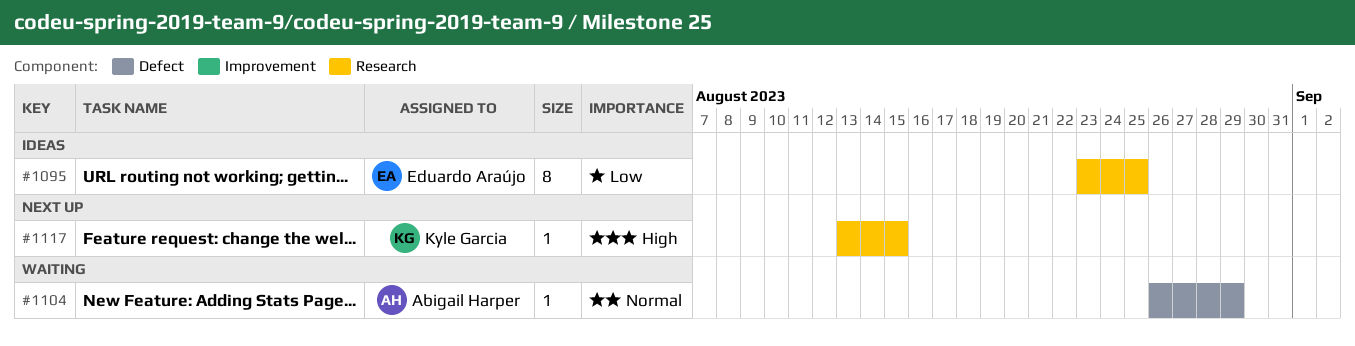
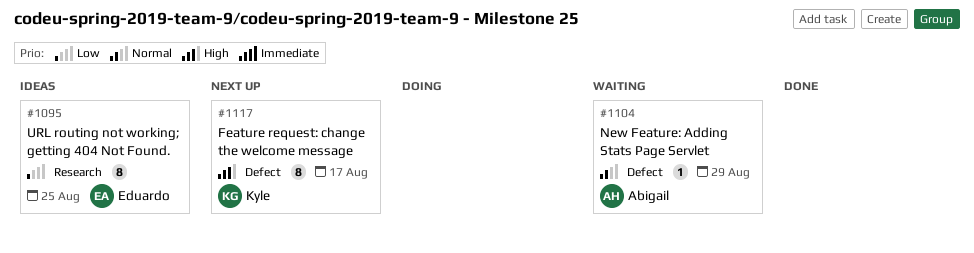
#1117, label: Research -> Defect
#1117, estimate: 1 -> 8
#1117, due: Aug 15 -> Aug 17

